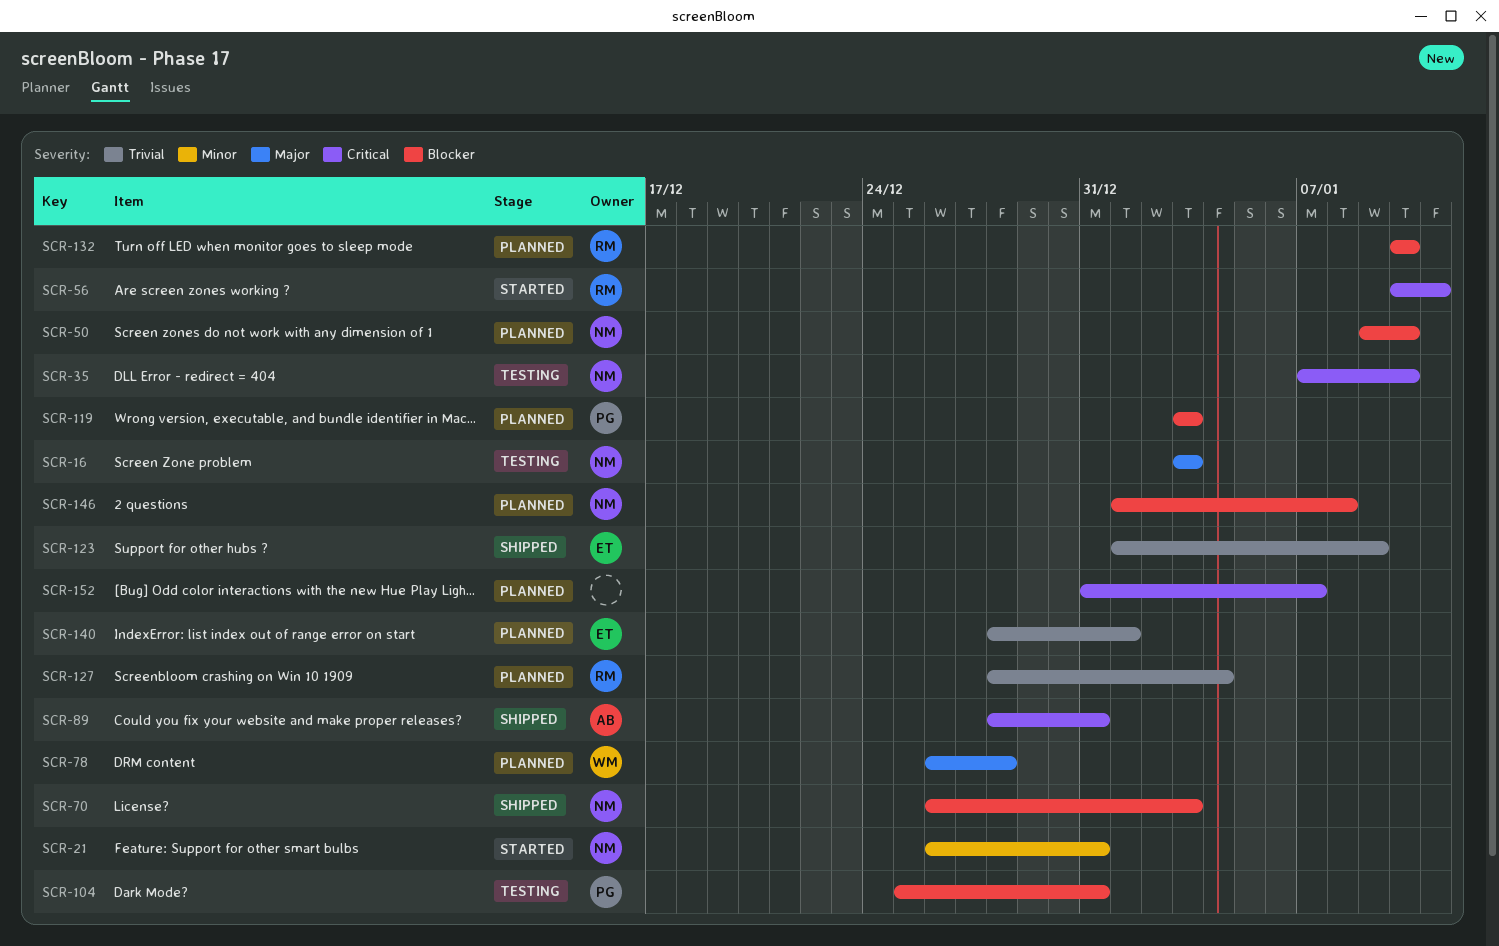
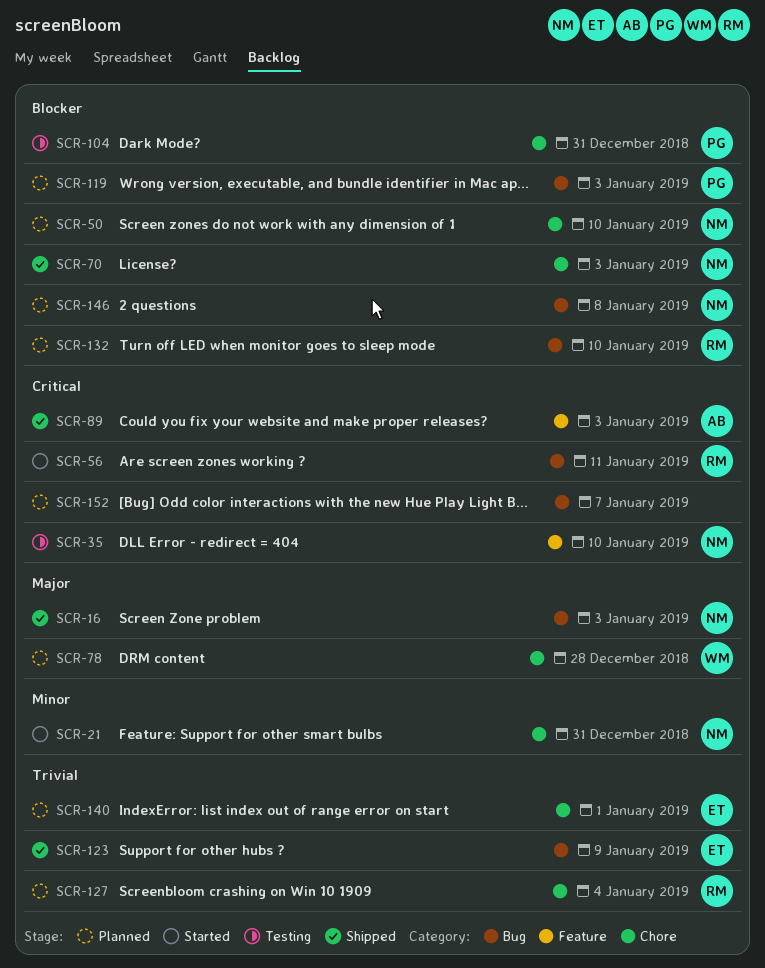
SCR-16, status: Testing -> Shipped
SCR-89, due: Dec 31 -> Jan 3

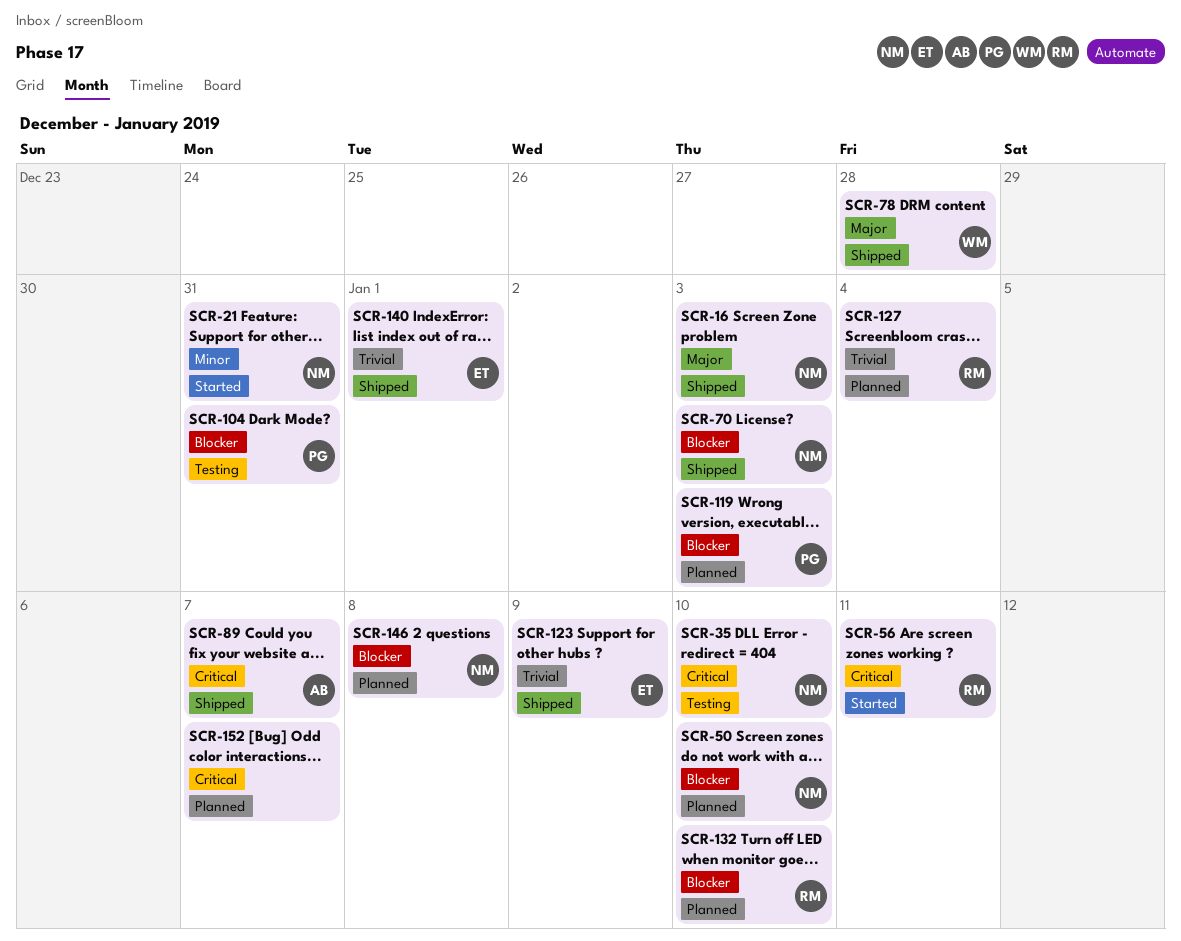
SCR-78, status: Planned -> Shipped
SCR-89, due: Jan 3 -> Jan 7
SCR-140, status: Planned -> Shipped

